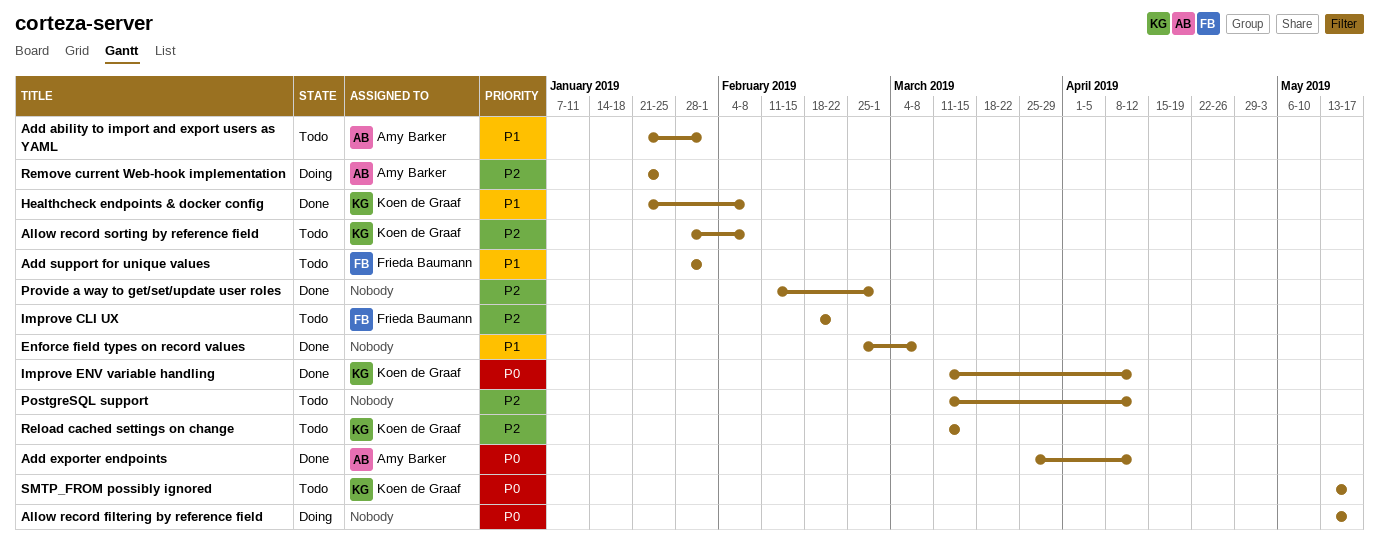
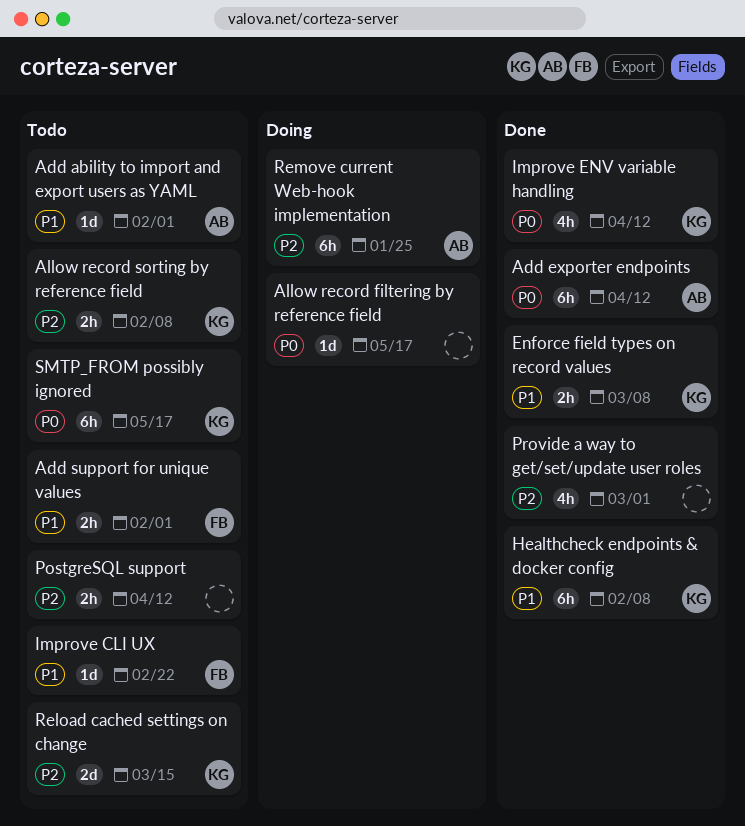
Enforce field types on record values, owner: none -> Koen de Graaf
Improve CLI UX, priority: P2 -> P1

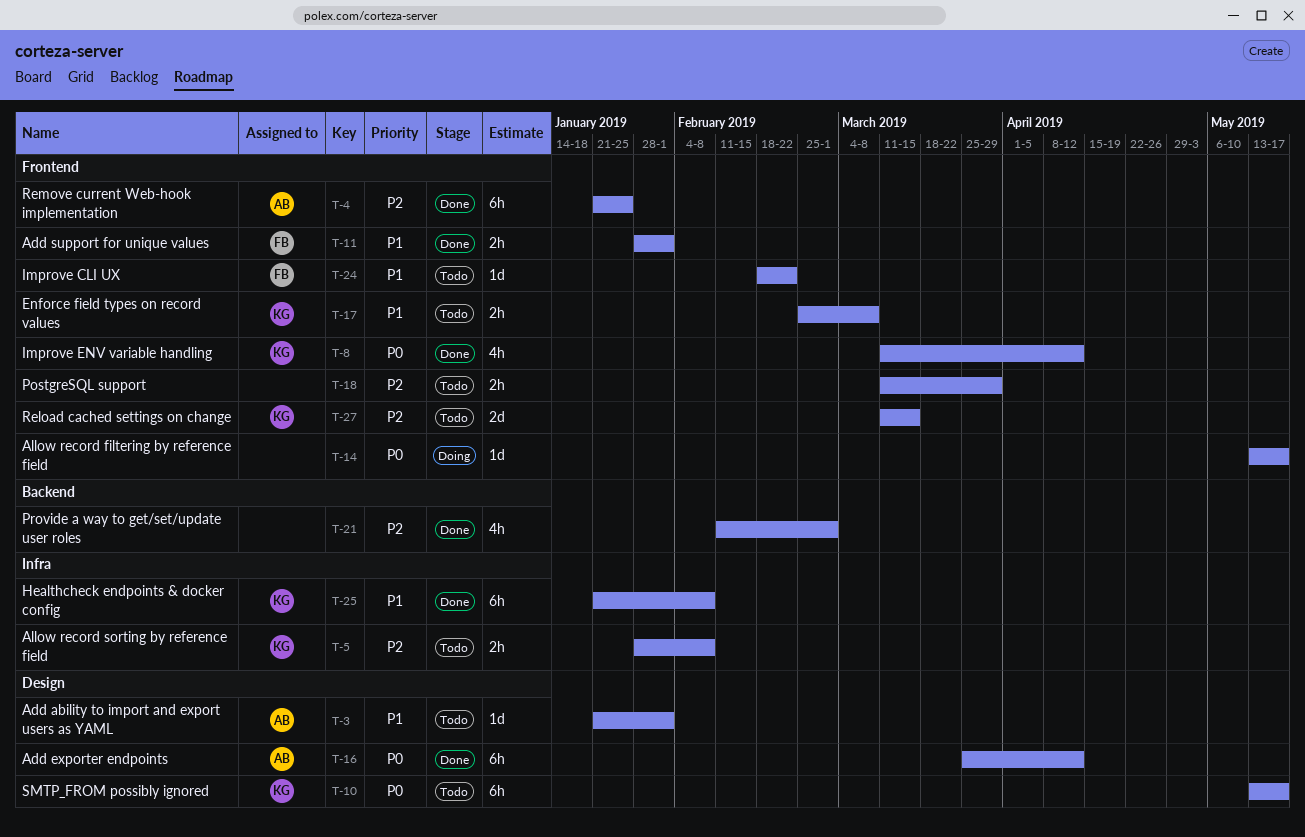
Add support for unique values, status: Todo -> Done
Enforce field types on record values, status: Done -> Todo
PostgreSQL support, due: Apr 12 -> Mar 29
Remove current Web-hook implementation, status: Doing -> Done

